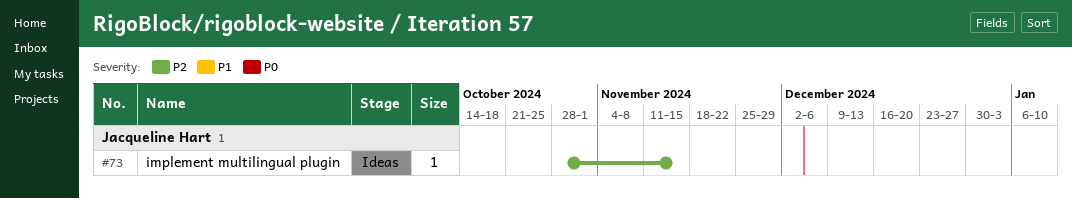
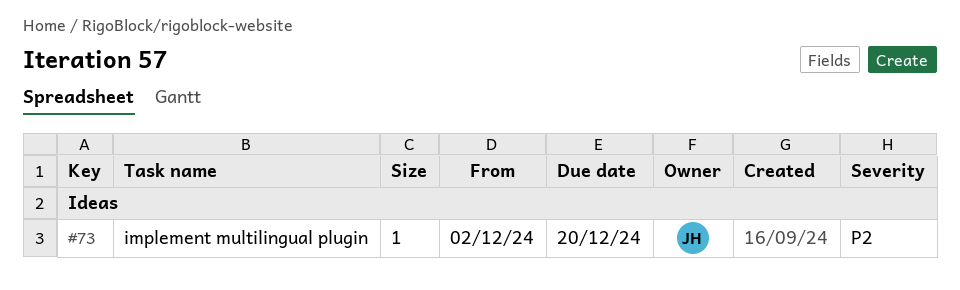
#73, start: Oct 28 -> Dec 2
#73, due: Nov 15 -> Dec 20

